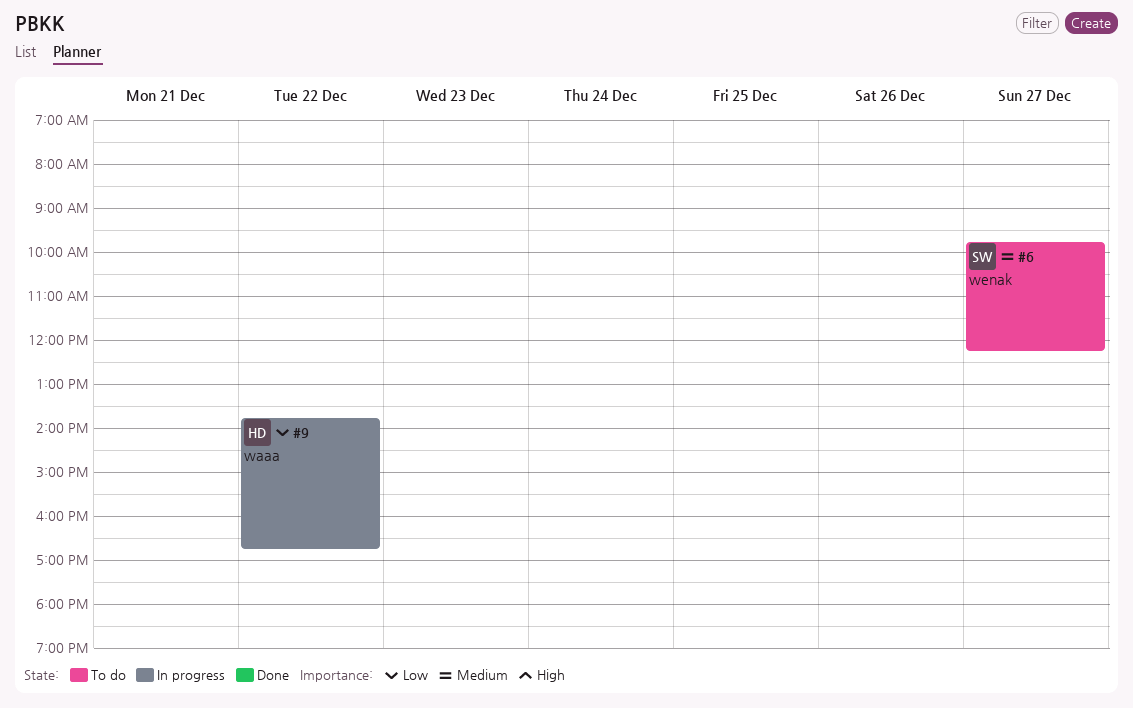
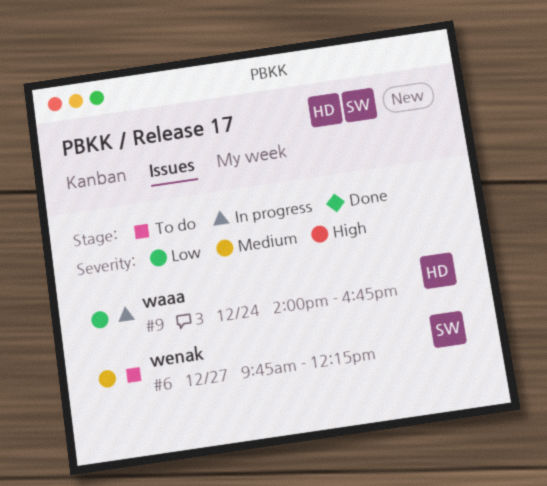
#9, day: Dec 22 -> Dec 24
#9, begins: 13:45 -> 14:00

